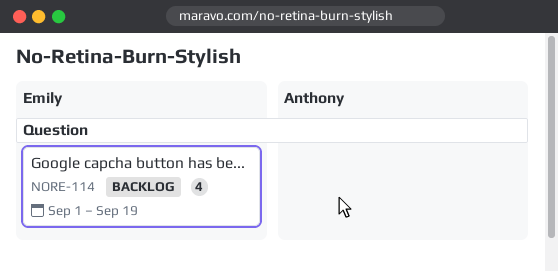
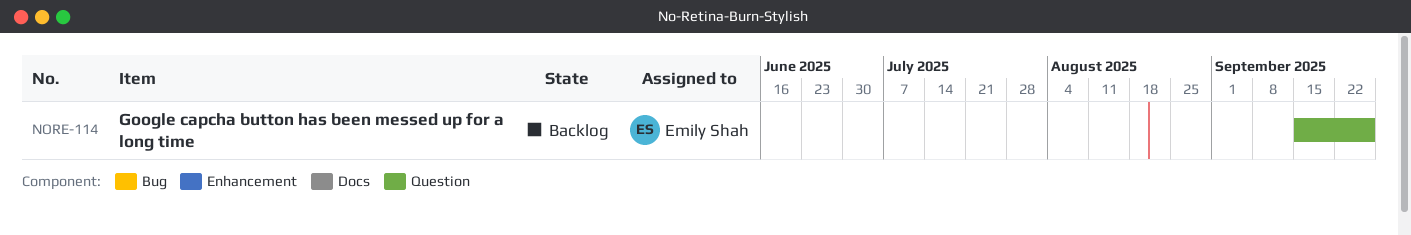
NORE-114, start: Sep 1 -> Sep 15
NORE-114, due: Sep 19 -> Sep 26

